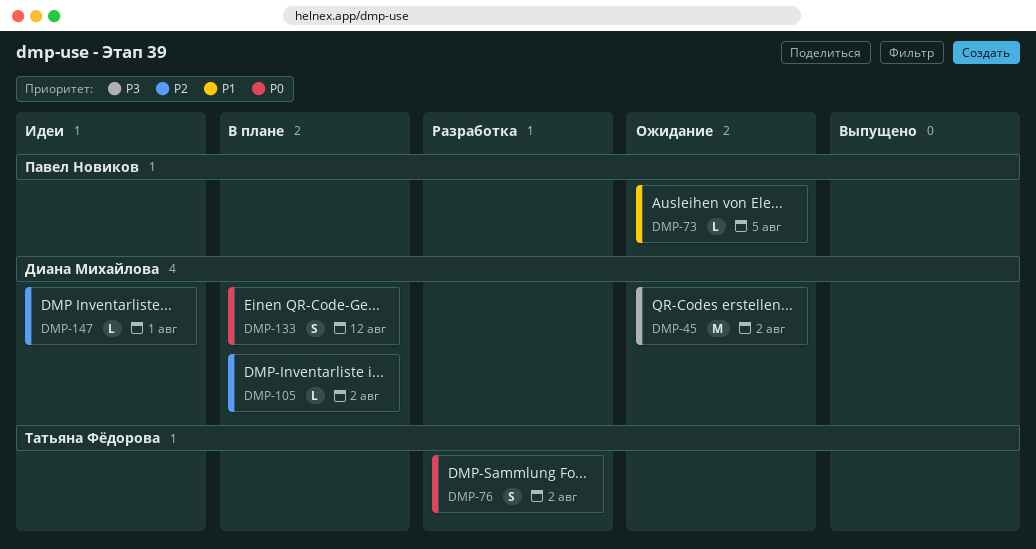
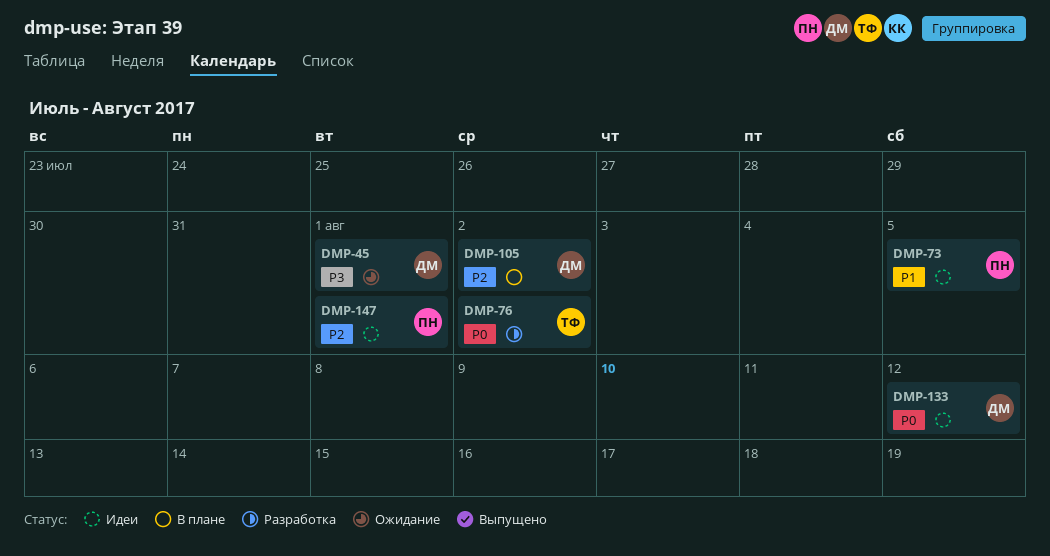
DMP-45, due: Aug 2 -> Aug 1
DMP-73, status: Ожидание -> Идеи
DMP-133, status: В плане -> Идеи
DMP-147, owner: Диана Михайлова -> Павел Новиков

